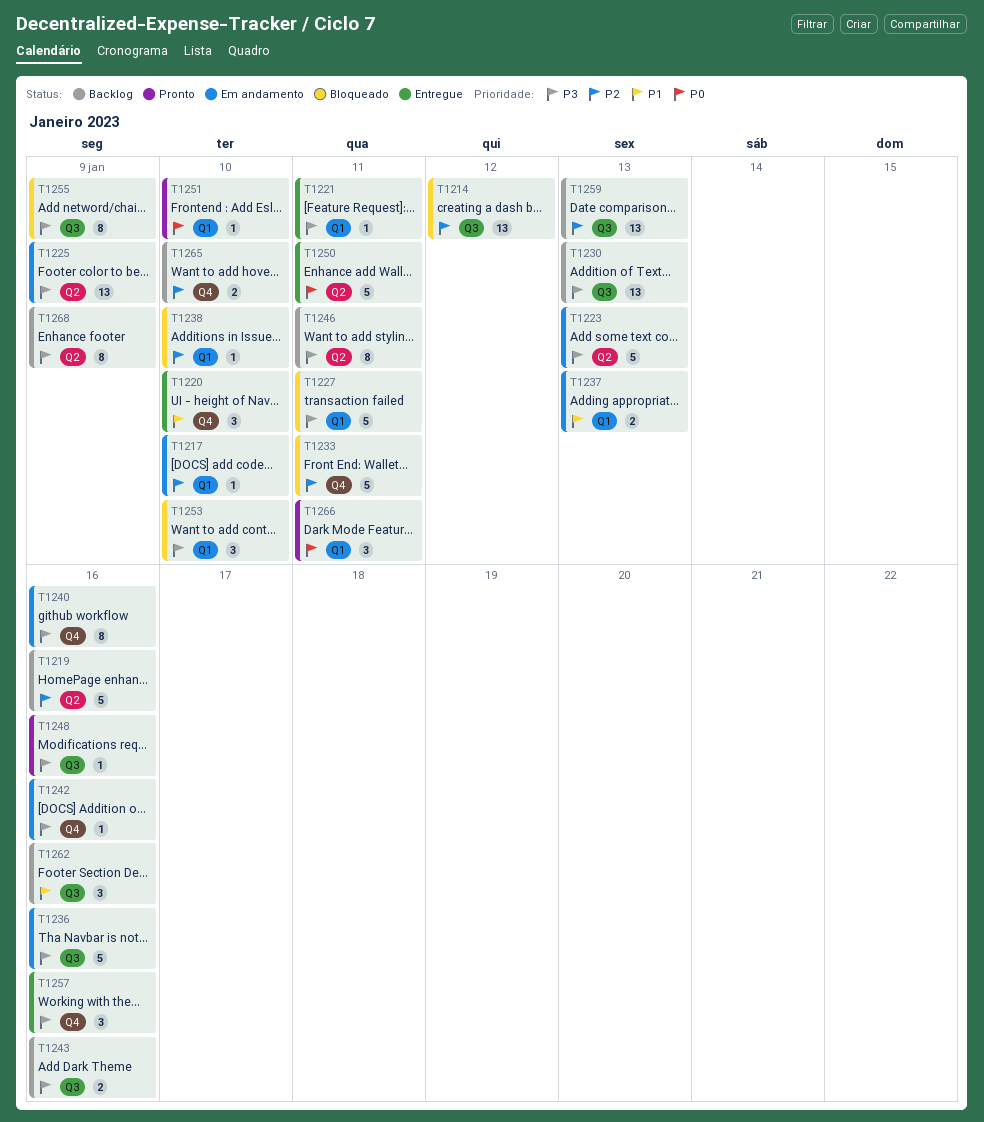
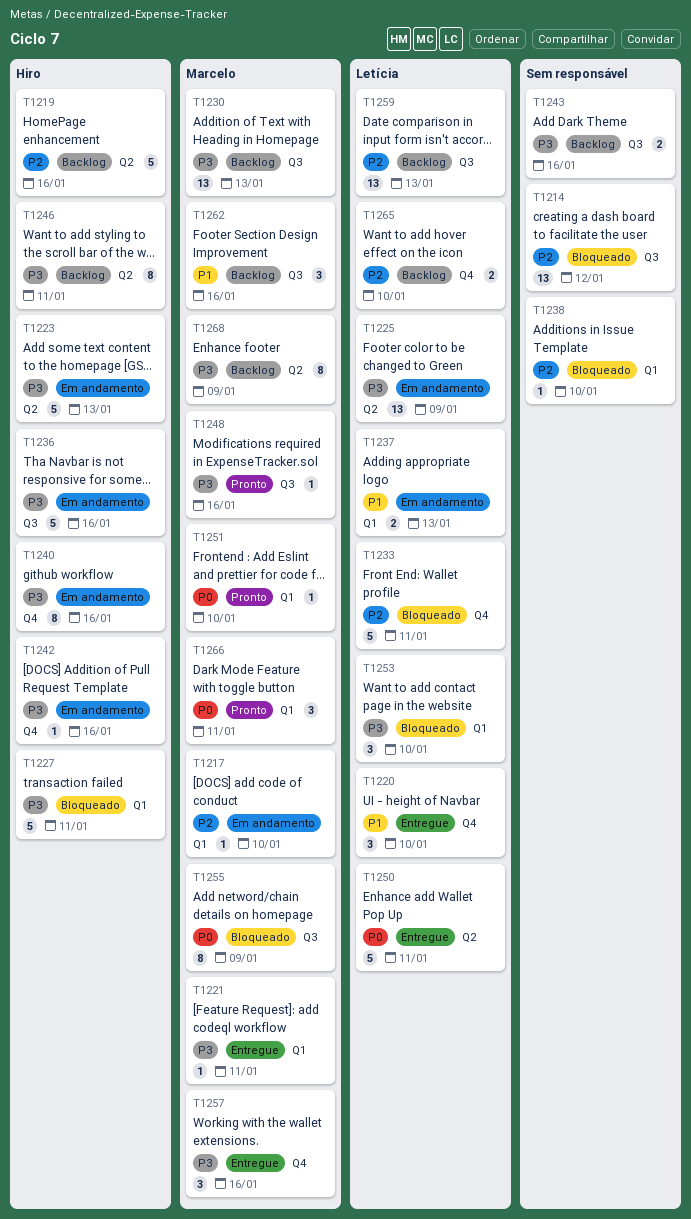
T1255, priority: P3 -> P0

